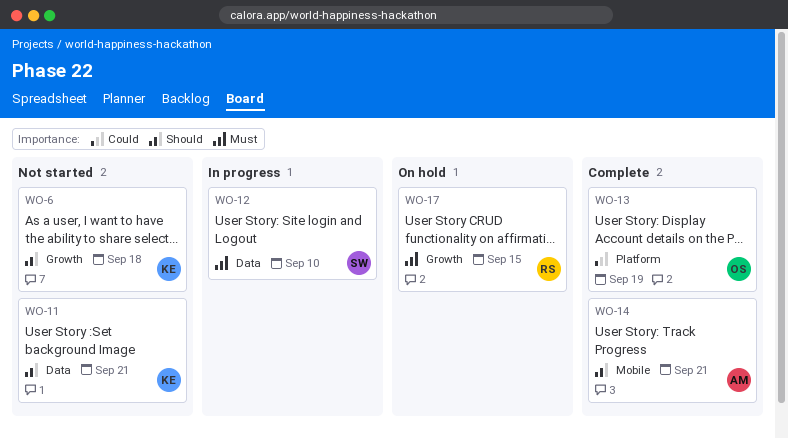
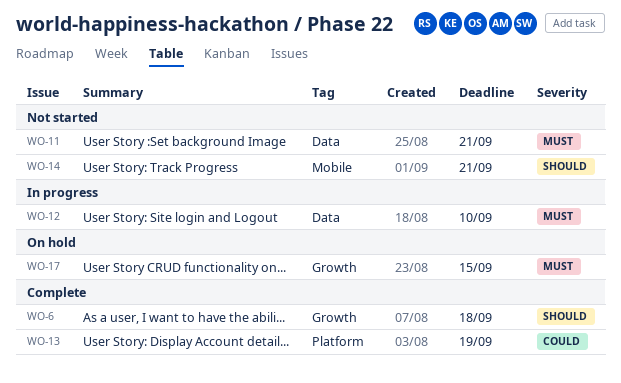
WO-6, status: Not started -> Complete
WO-11, priority: Should -> Must
WO-14, status: Complete -> Not started

